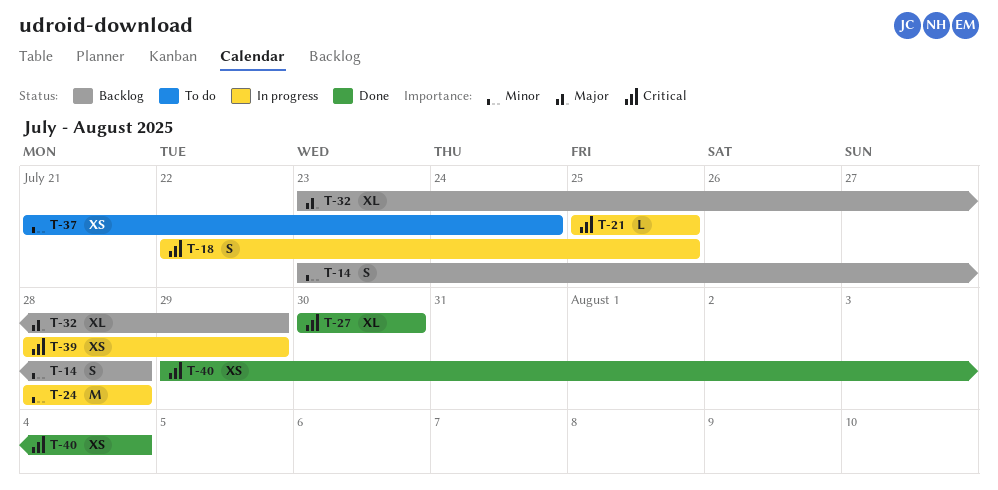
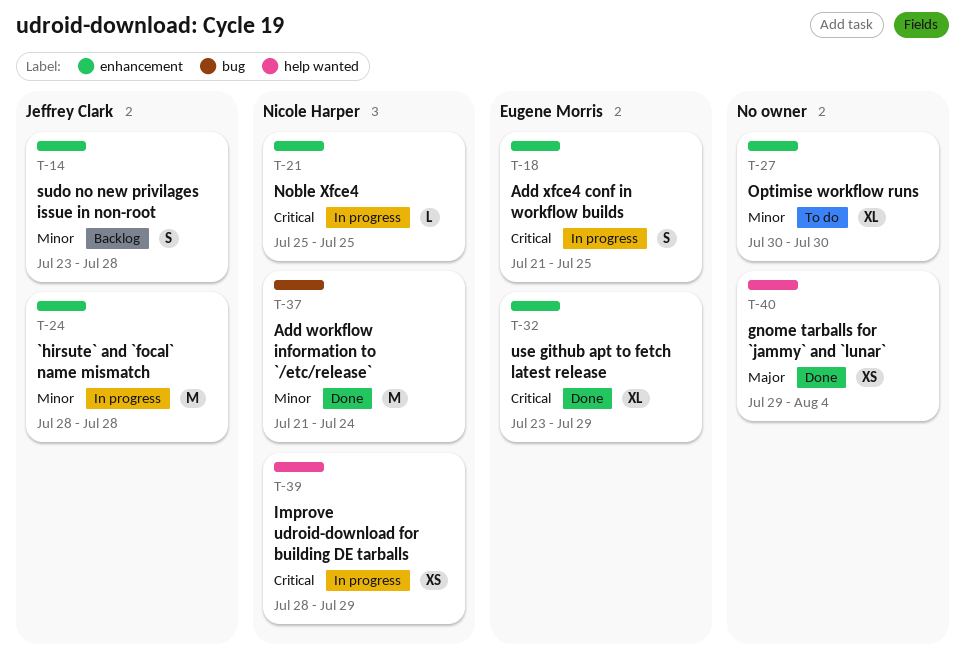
T-18, start: Jul 22 -> Jul 21
T-27, status: Done -> To do
T-27, priority: Critical -> Minor
T-32, status: Backlog -> Done
T-32, priority: Major -> Critical
T-37, status: To do -> Done
T-37, estimate: XS -> M
T-40, priority: Critical -> Major

